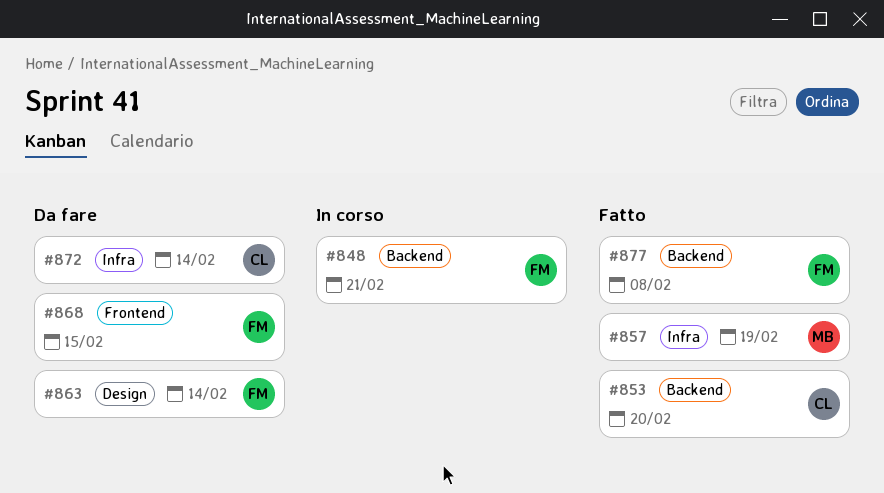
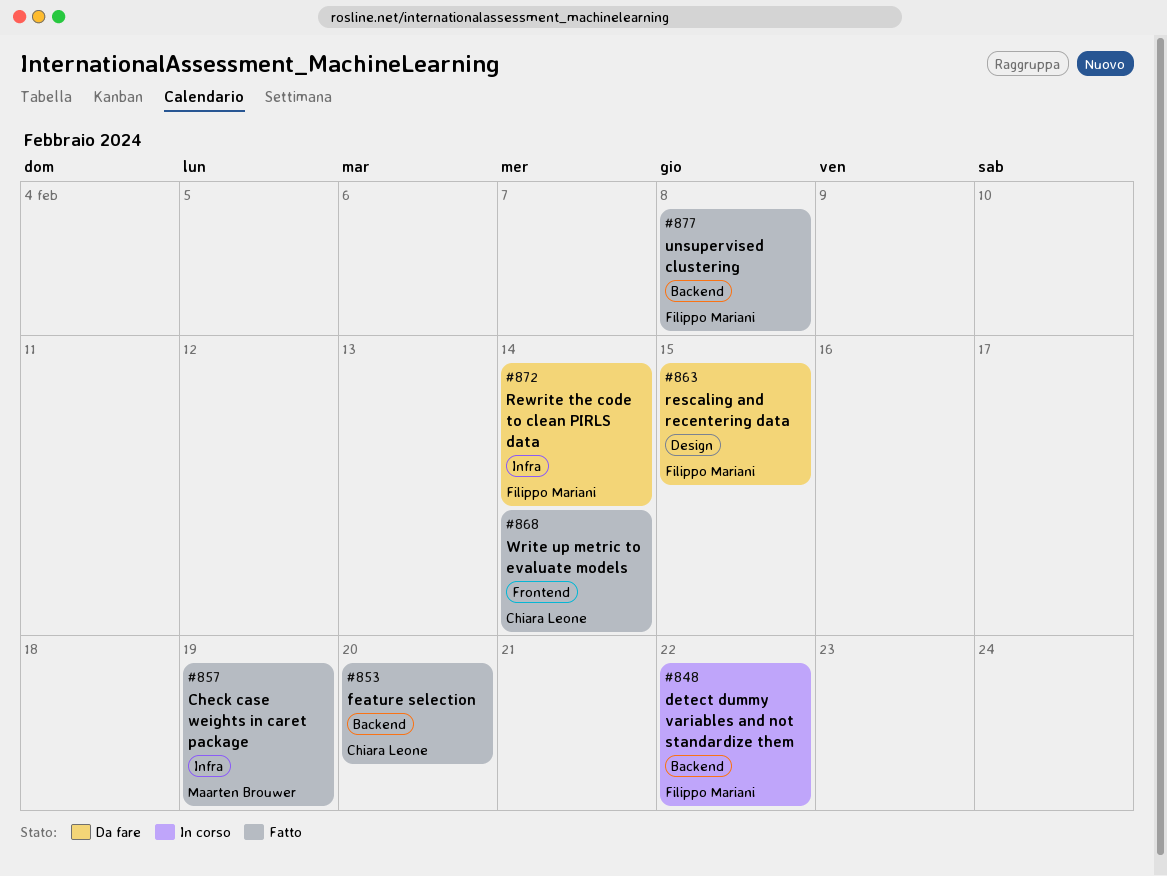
#848, due: Feb 21 -> Feb 22
#863, due: Feb 14 -> Feb 15
#868, status: Da fare -> Fatto
#868, owner: Filippo Mariani -> Chiara Leone
#868, due: Feb 15 -> Feb 14
#872, owner: Chiara Leone -> Filippo Mariani

